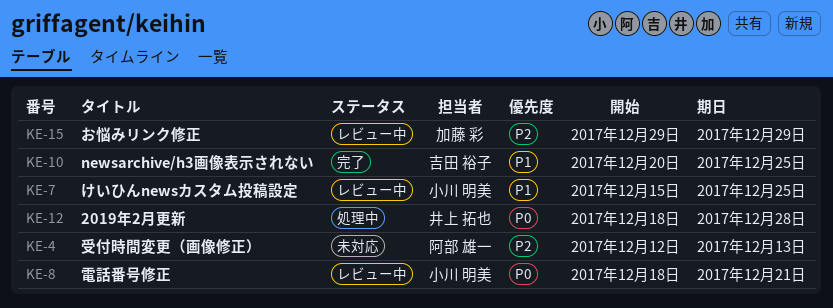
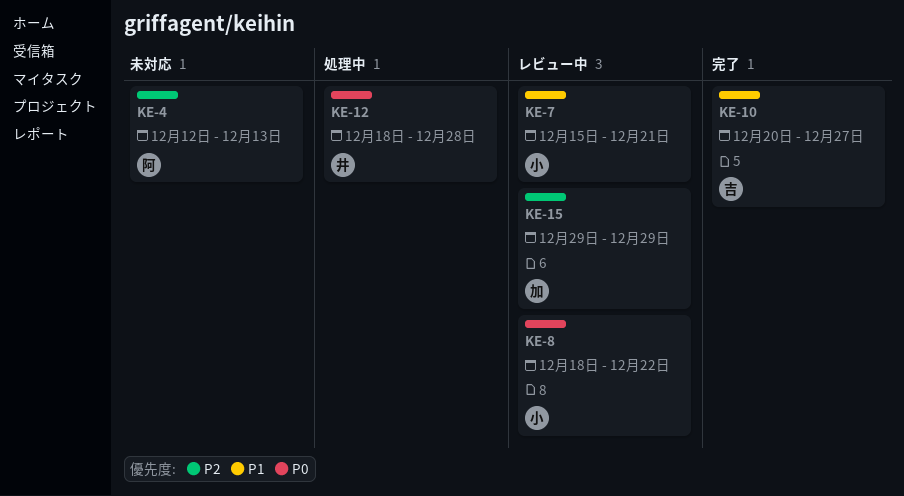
KE-7, due: Dec 25 -> Dec 21
KE-8, due: Dec 21 -> Dec 22
KE-10, due: Dec 25 -> Dec 27

